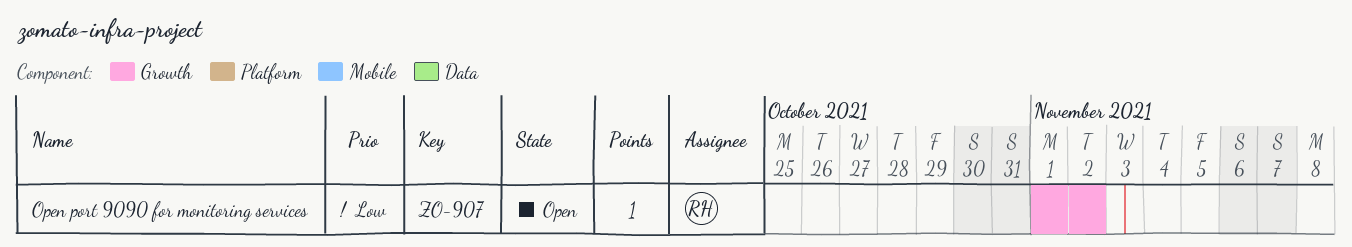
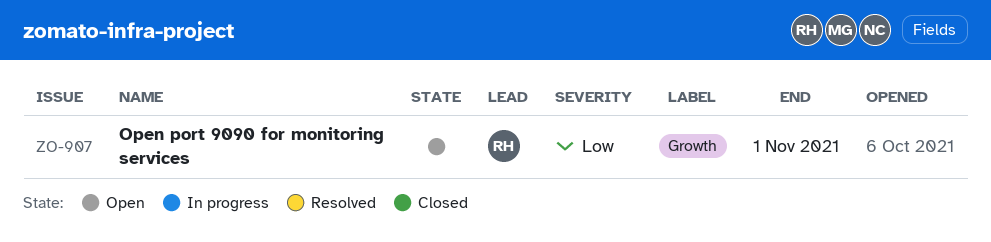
ZO-907, due: Nov 2 -> Nov 1

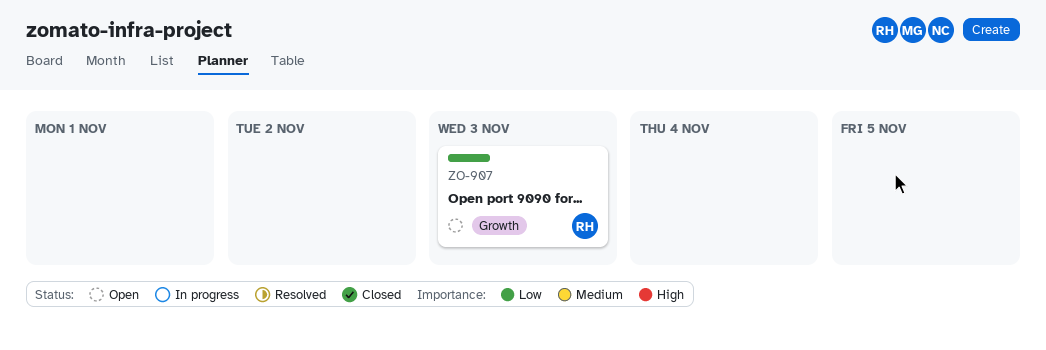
ZO-907, due: Nov 1 -> Nov 3

